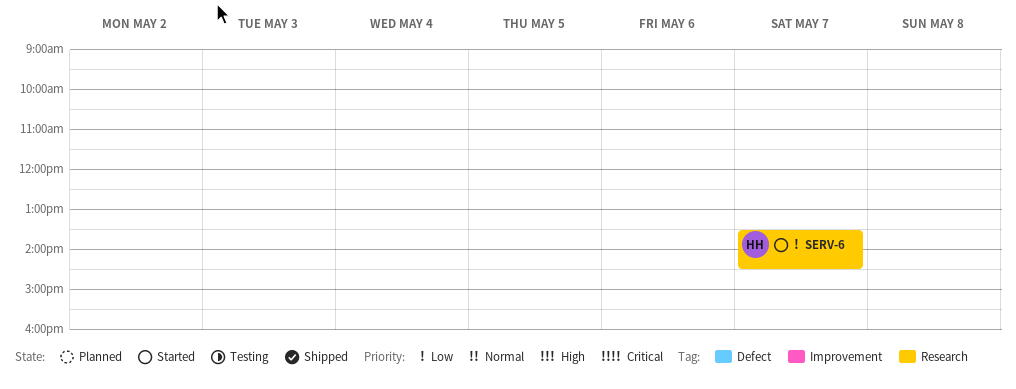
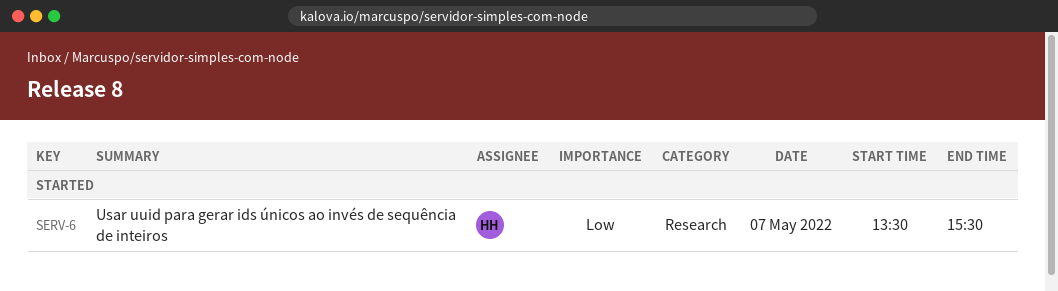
SERV-6, ends: 14:30 -> 15:30

